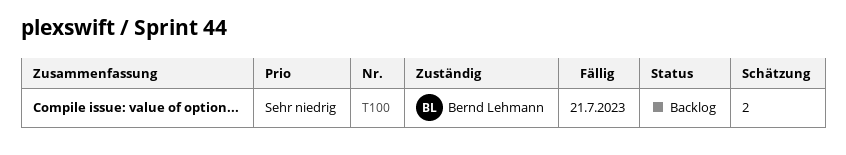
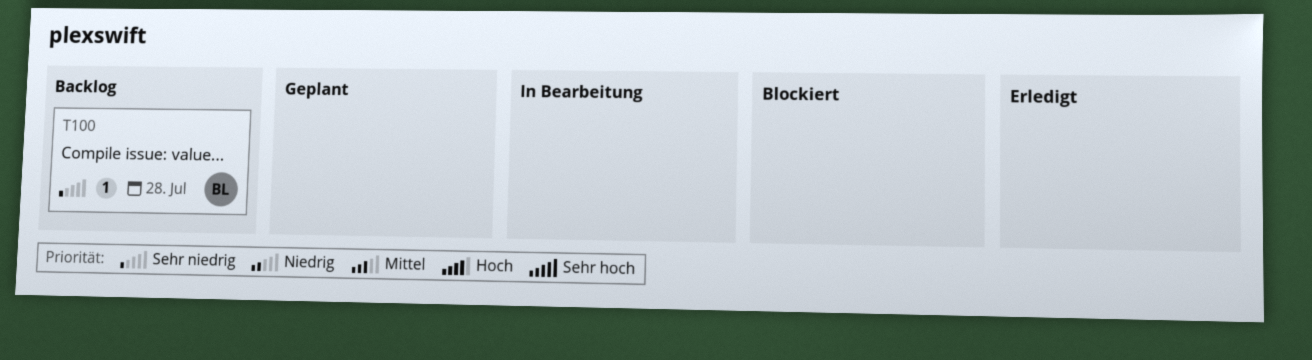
T100, estimate: 2 -> 1
T100, due: Jul 21 -> Jul 28

